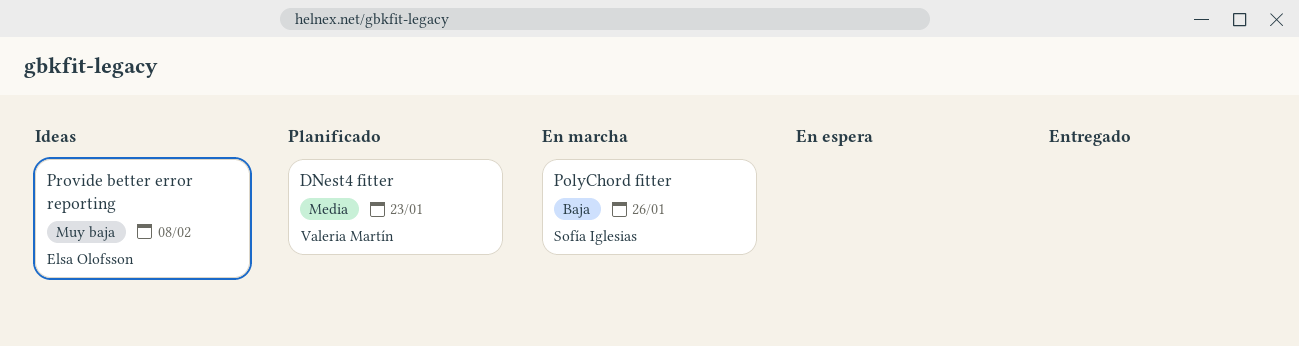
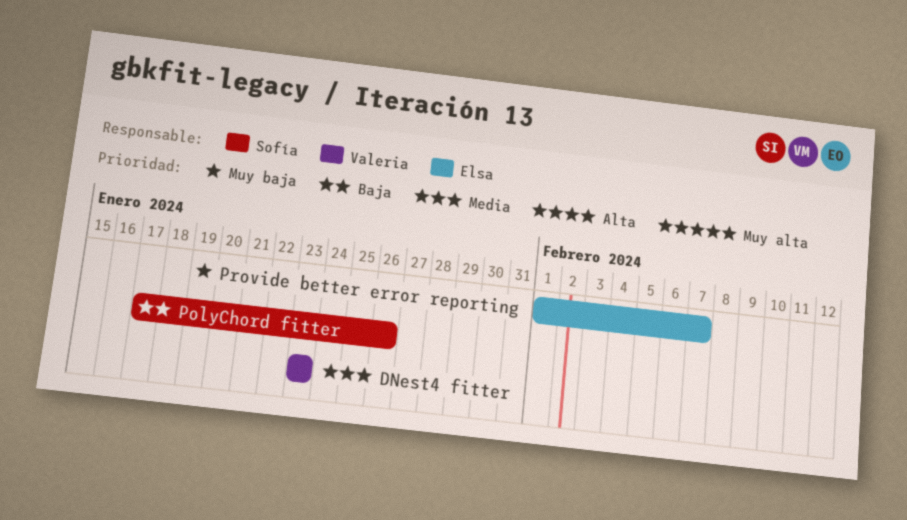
Provide better error reporting, due: Feb 8 -> Feb 7

